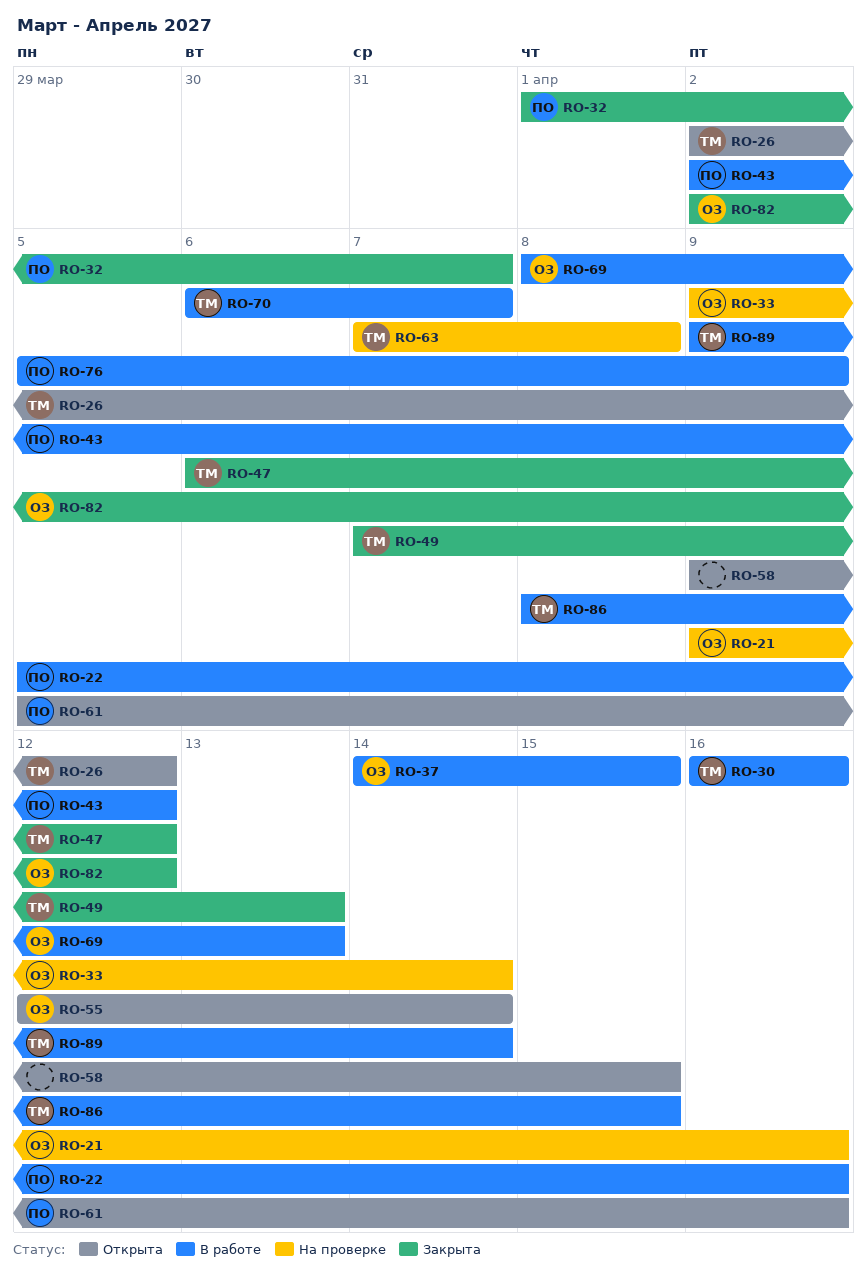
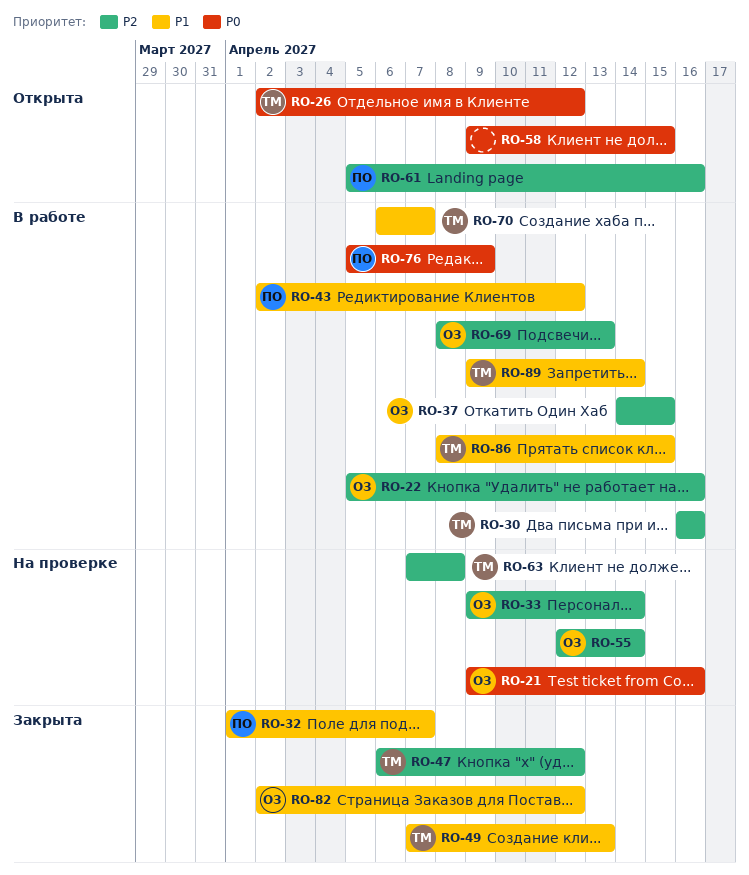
RO-22, owner: ПО -> ОЗ
RO-55, status: Открыта -> На проверке

